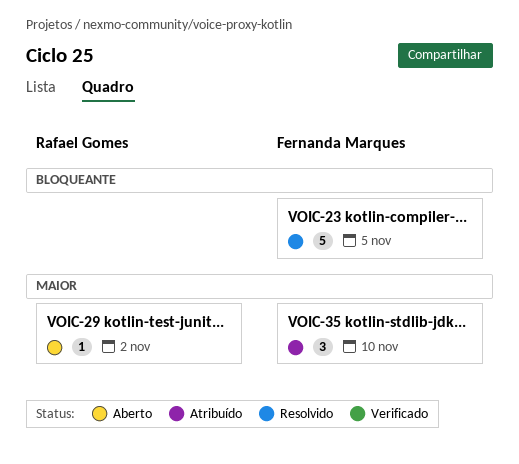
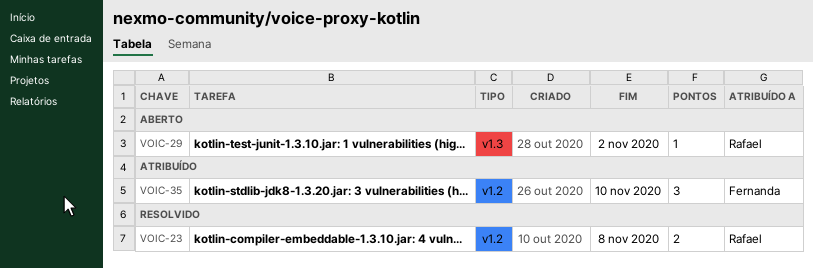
VOIC-23, owner: Fernanda Marques -> Rafael Gomes
VOIC-23, estimate: 5 -> 2
VOIC-23, due: Nov 5 -> Nov 8

